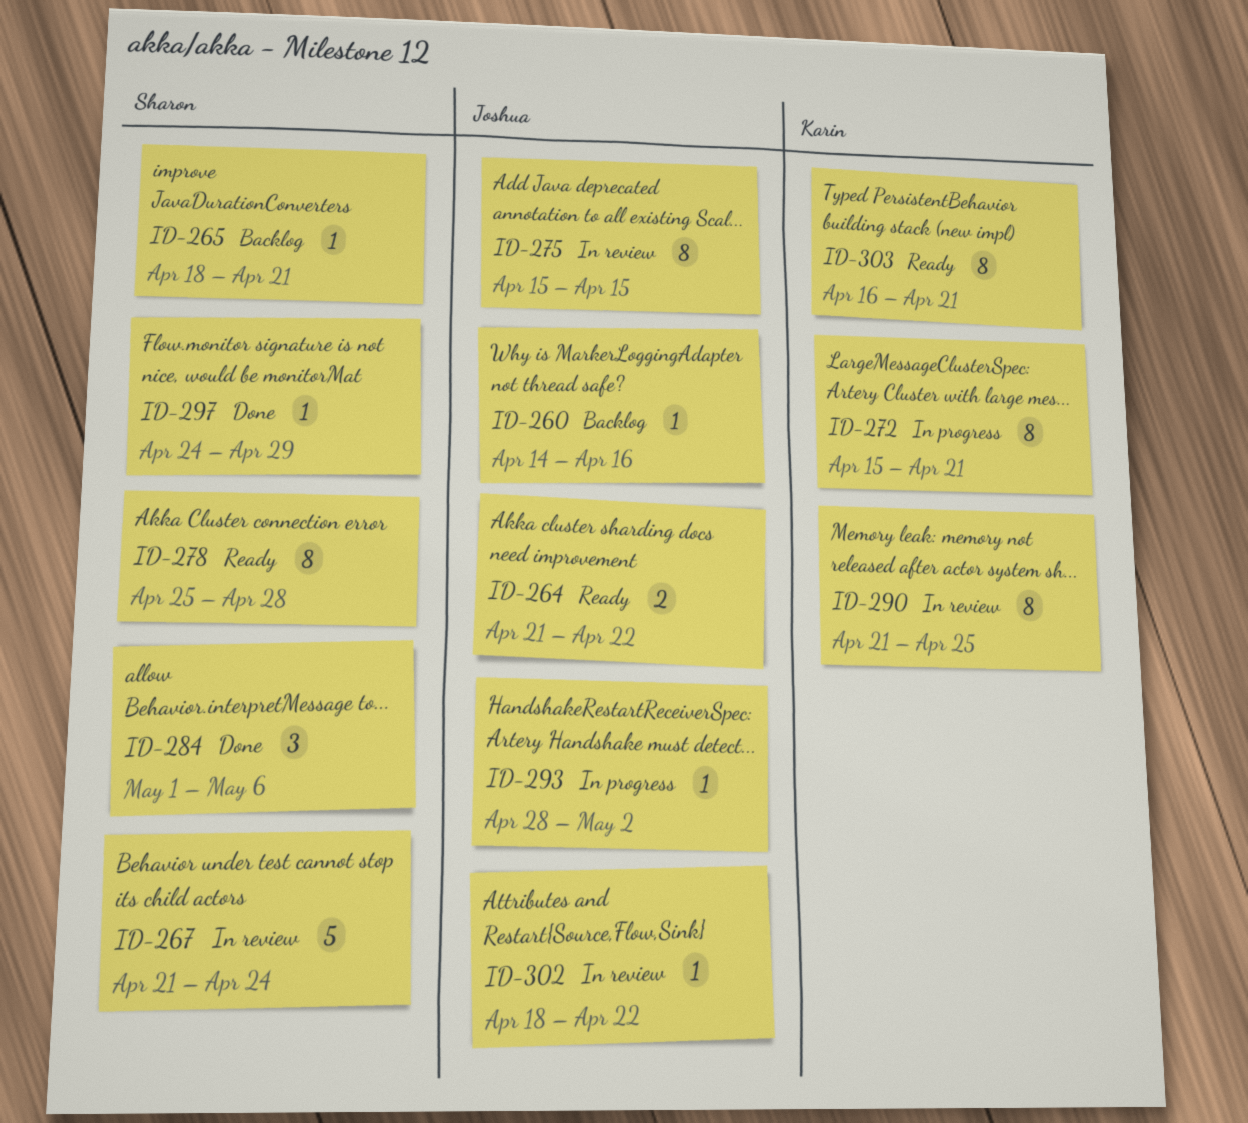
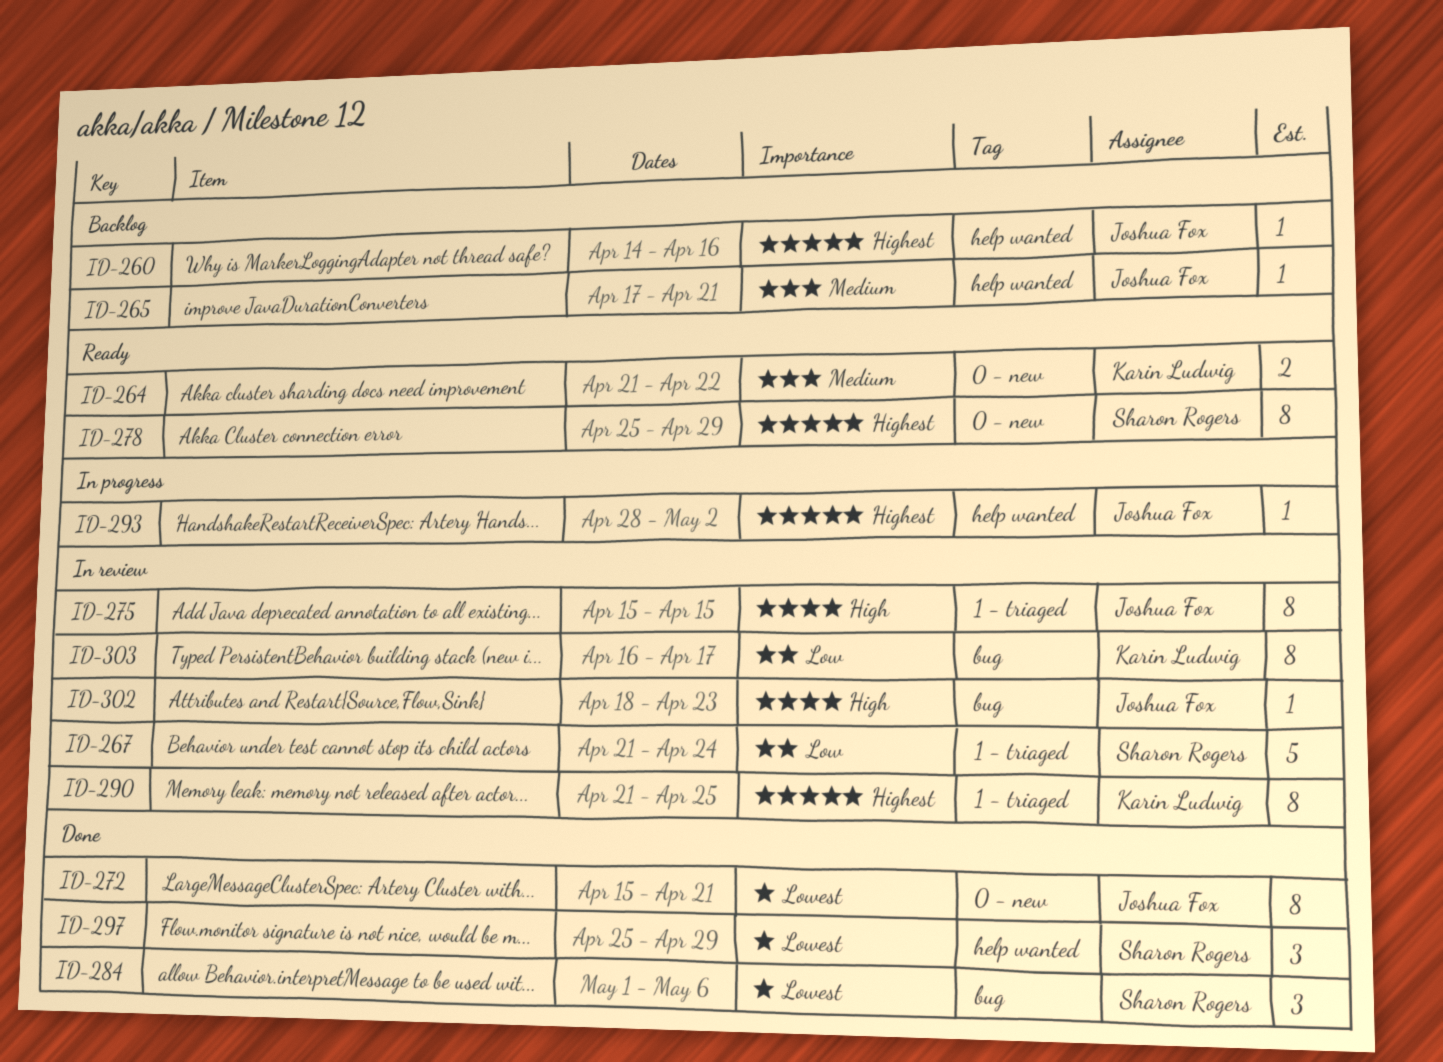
ID-264, owner: Joshua Fox -> Karin Ludwig
ID-265, owner: Sharon Rogers -> Joshua Fox
ID-265, start: Apr 18 -> Apr 17
ID-272, status: In progress -> Done
ID-272, owner: Karin Ludwig -> Joshua Fox
ID-278, due: Apr 28 -> Apr 29
ID-297, estimate: 1 -> 3
ID-297, start: Apr 24 -> Apr 25
ID-302, due: Apr 22 -> Apr 23
ID-303, status: Ready -> In review
ID-303, due: Apr 21 -> Apr 17

